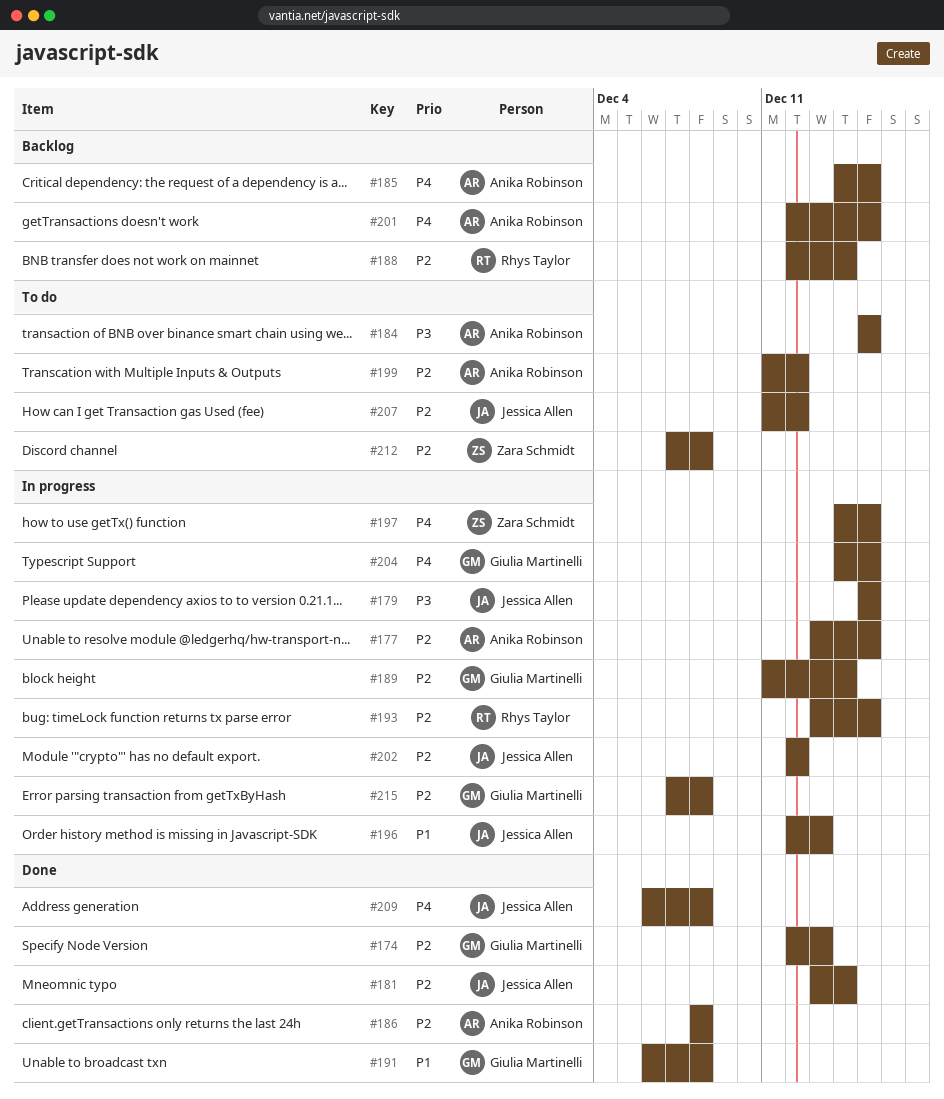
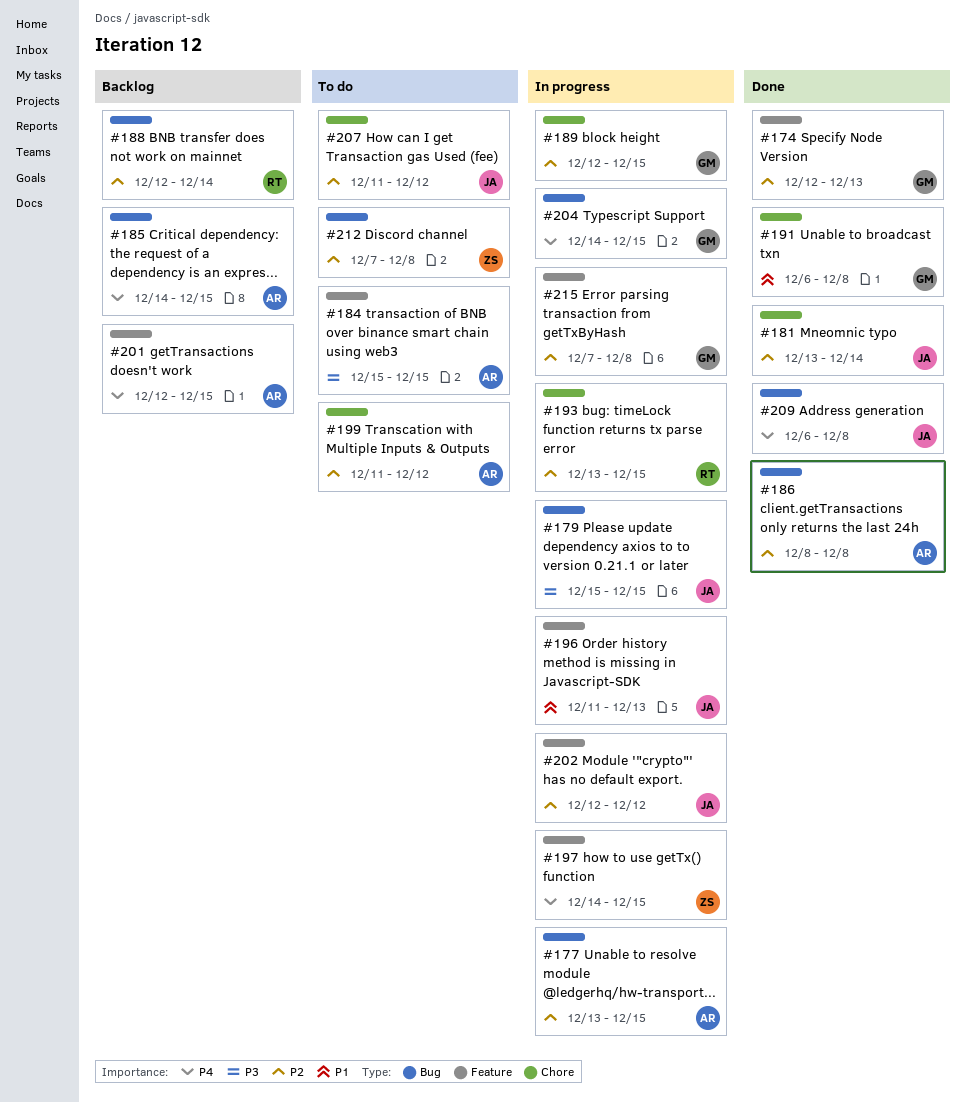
#189, start: Dec 11 -> Dec 12
#189, due: Dec 14 -> Dec 15
#196, start: Dec 12 -> Dec 11

